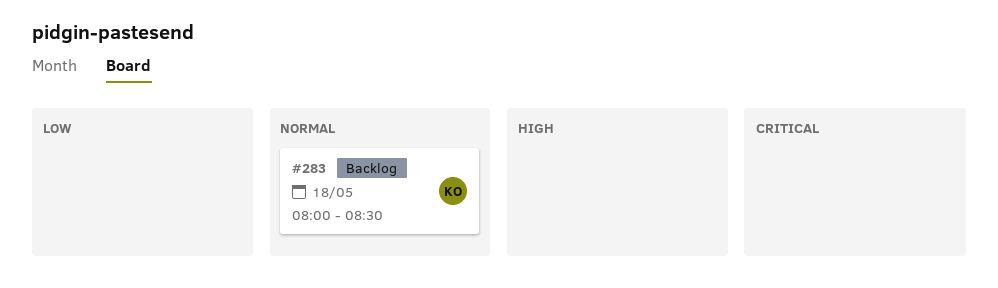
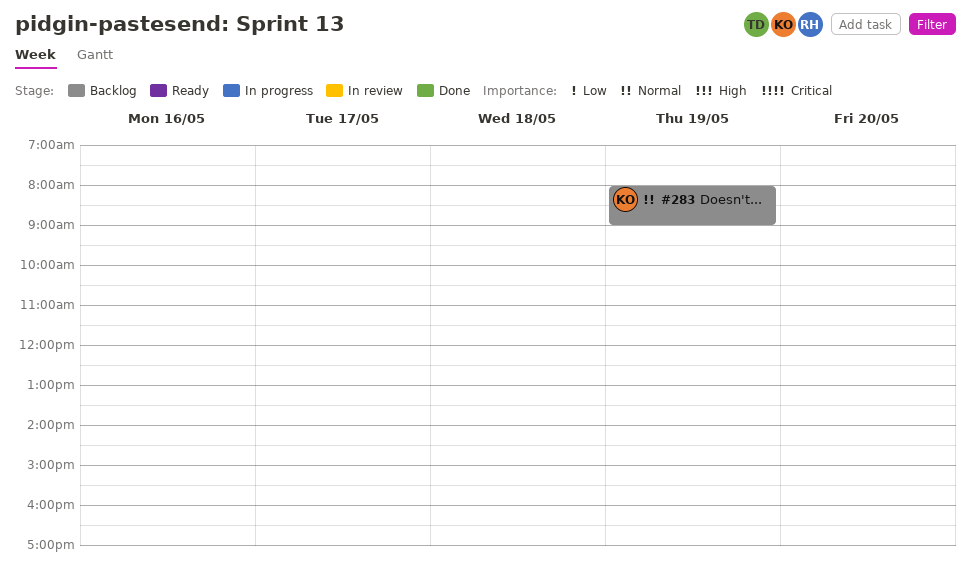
#283, day: May 18 -> May 19
#283, ends: 08:30 -> 09:00

